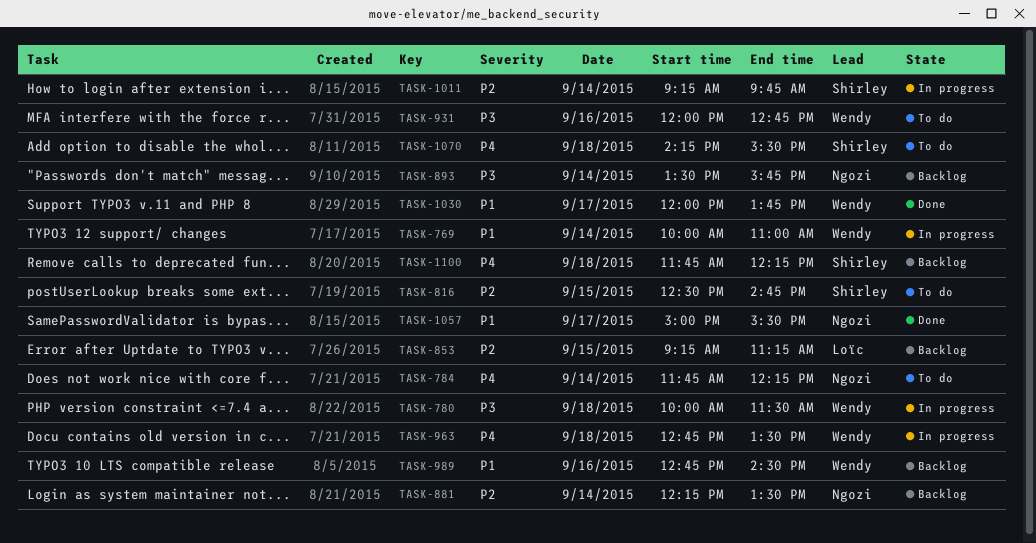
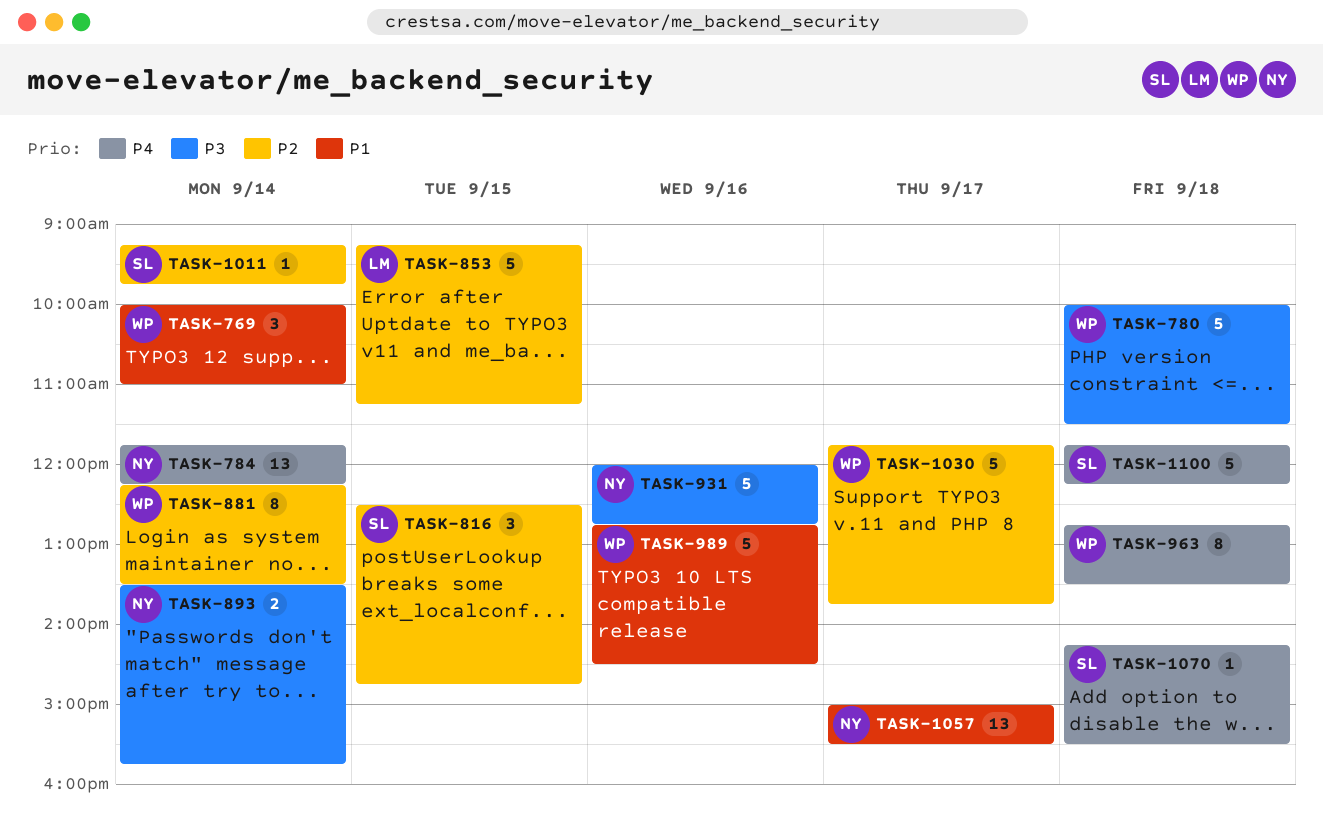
TASK-881, owner: Ngozi -> Wendy
TASK-931, owner: Wendy -> Ngozi
TASK-1030, priority: P1 -> P2
TASK-1030, begins: 12:00 -> 11:45

